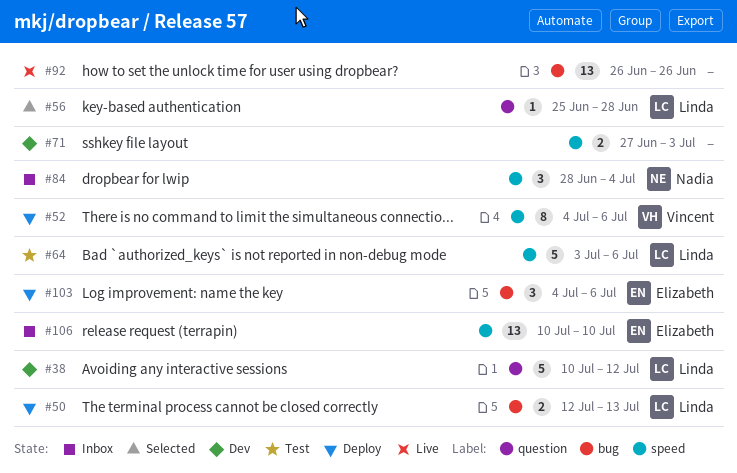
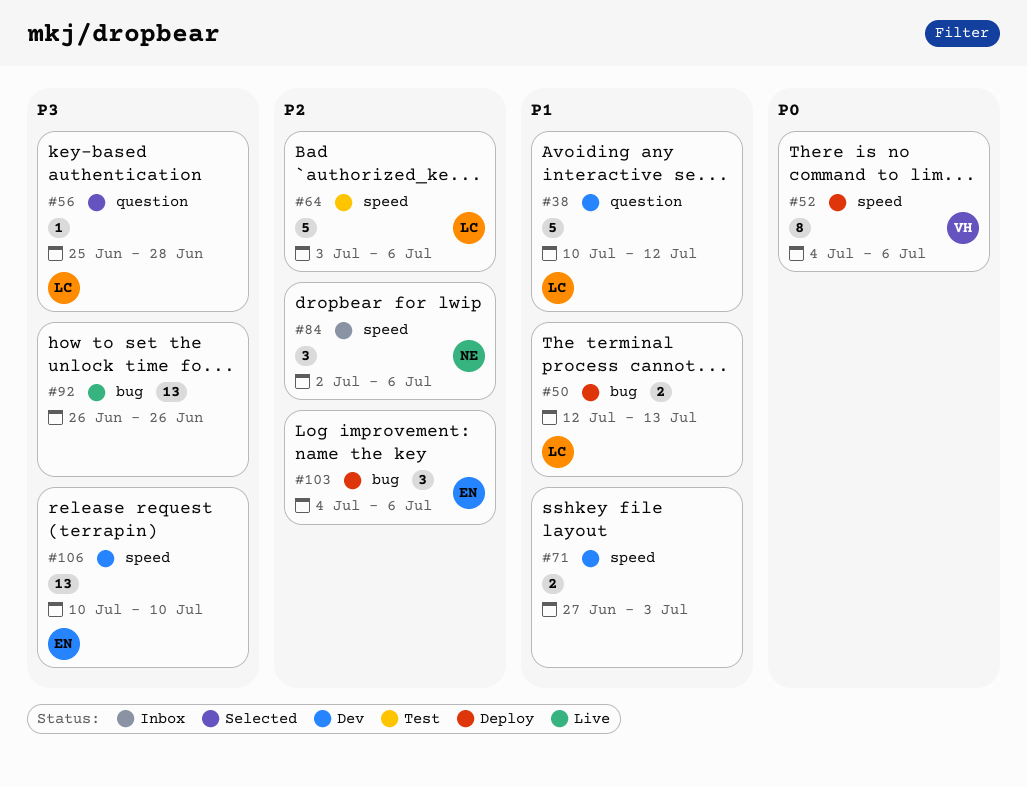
#84, start: Jun 28 -> Jul 2
#84, due: Jul 4 -> Jul 6
#106, status: Inbox -> Dev

